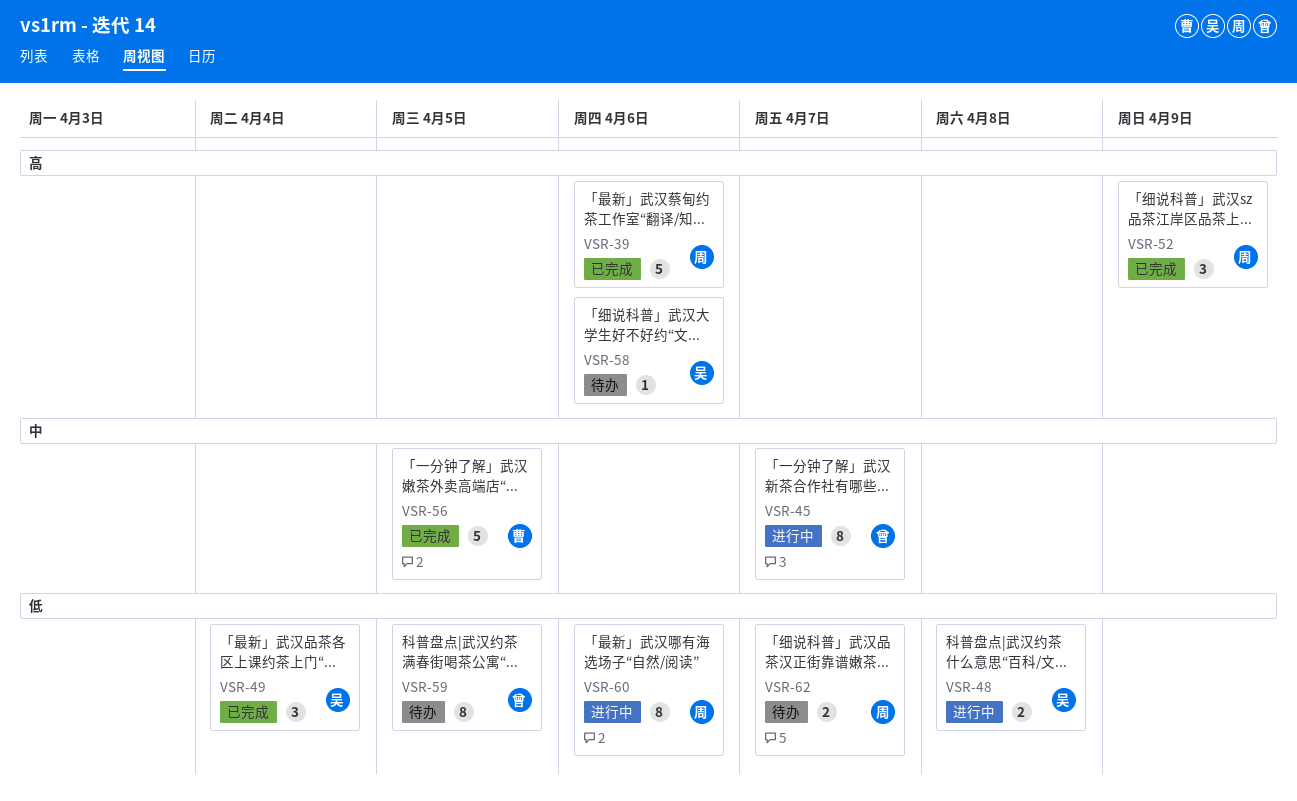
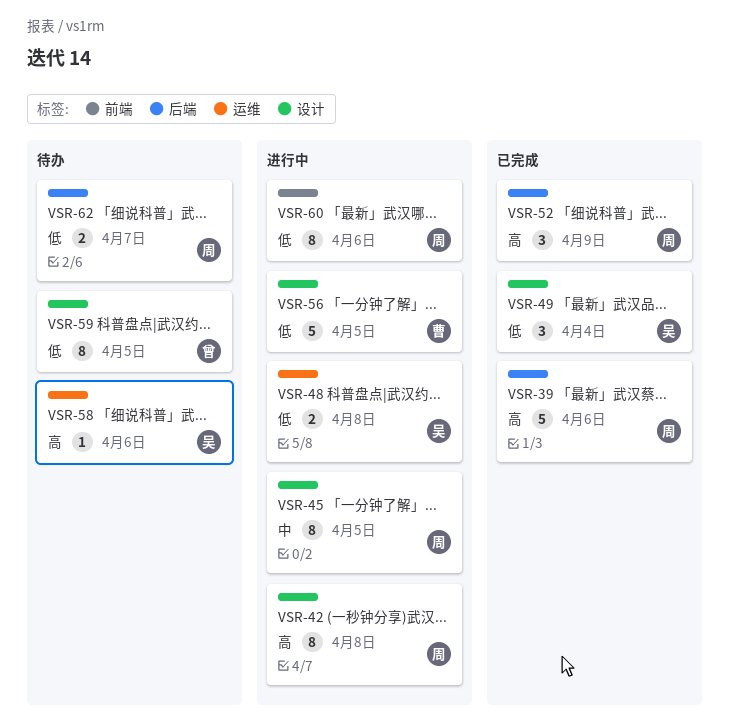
VSR-42: none -> present
VSR-45, owner: 曾 -> 周
VSR-45, due: Apr 7 -> Apr 5
VSR-56, status: 已完成 -> 进行中
VSR-56, priority: 中 -> 低

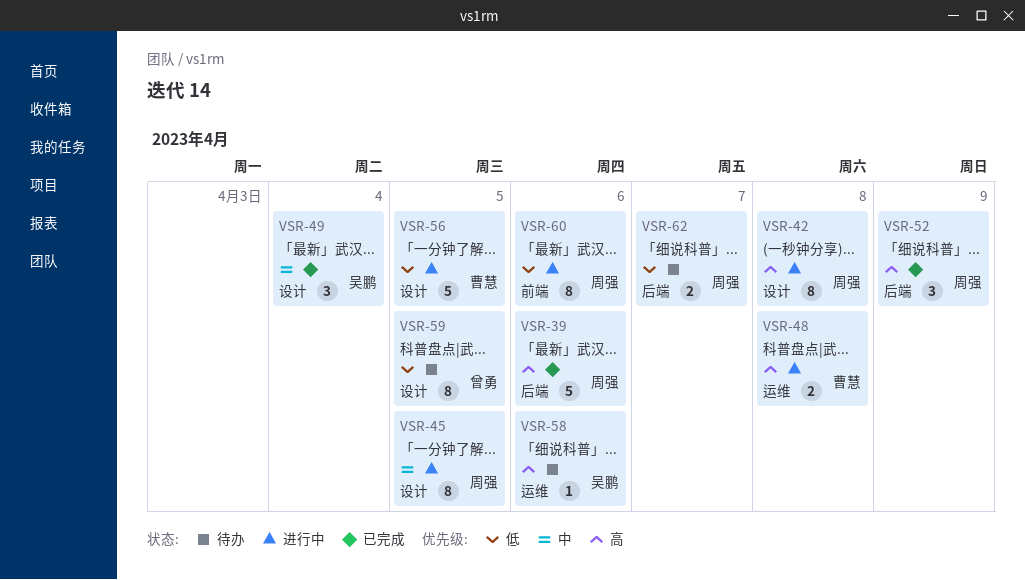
VSR-48, owner: 吴鹏 -> 曹慧
VSR-48, priority: 低 -> 高
VSR-49, priority: 低 -> 中

